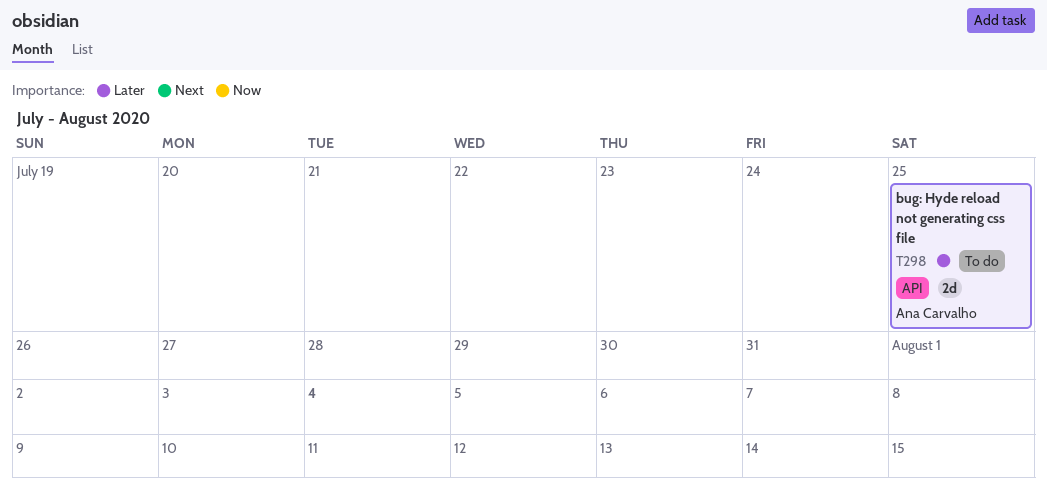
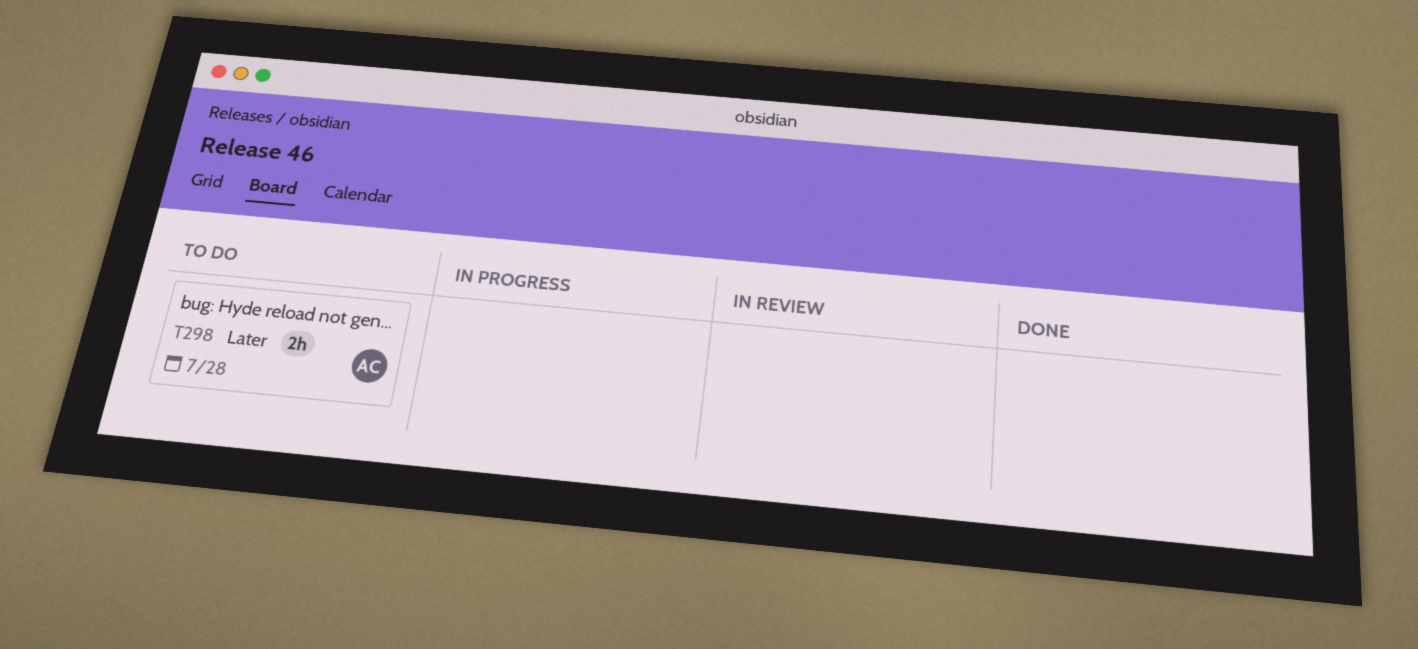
T298, estimate: 2d -> 2h
T298, due: Jul 25 -> Jul 28

